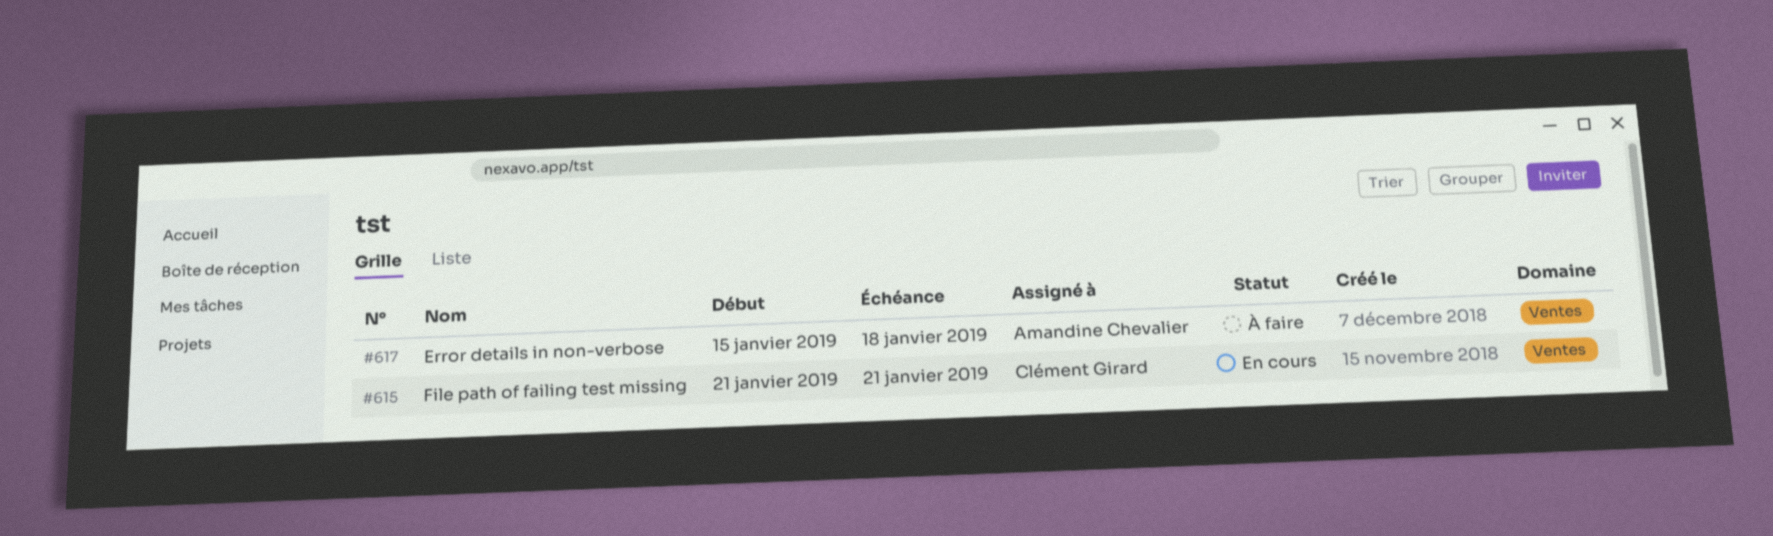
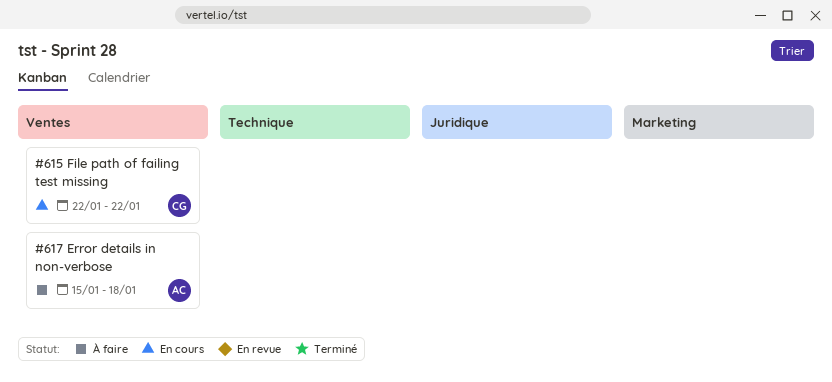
#615, start: Jan 21 -> Jan 22
#615, due: Jan 21 -> Jan 22

